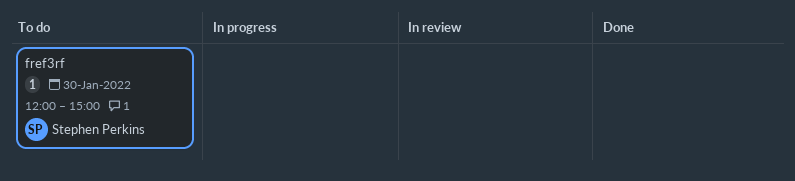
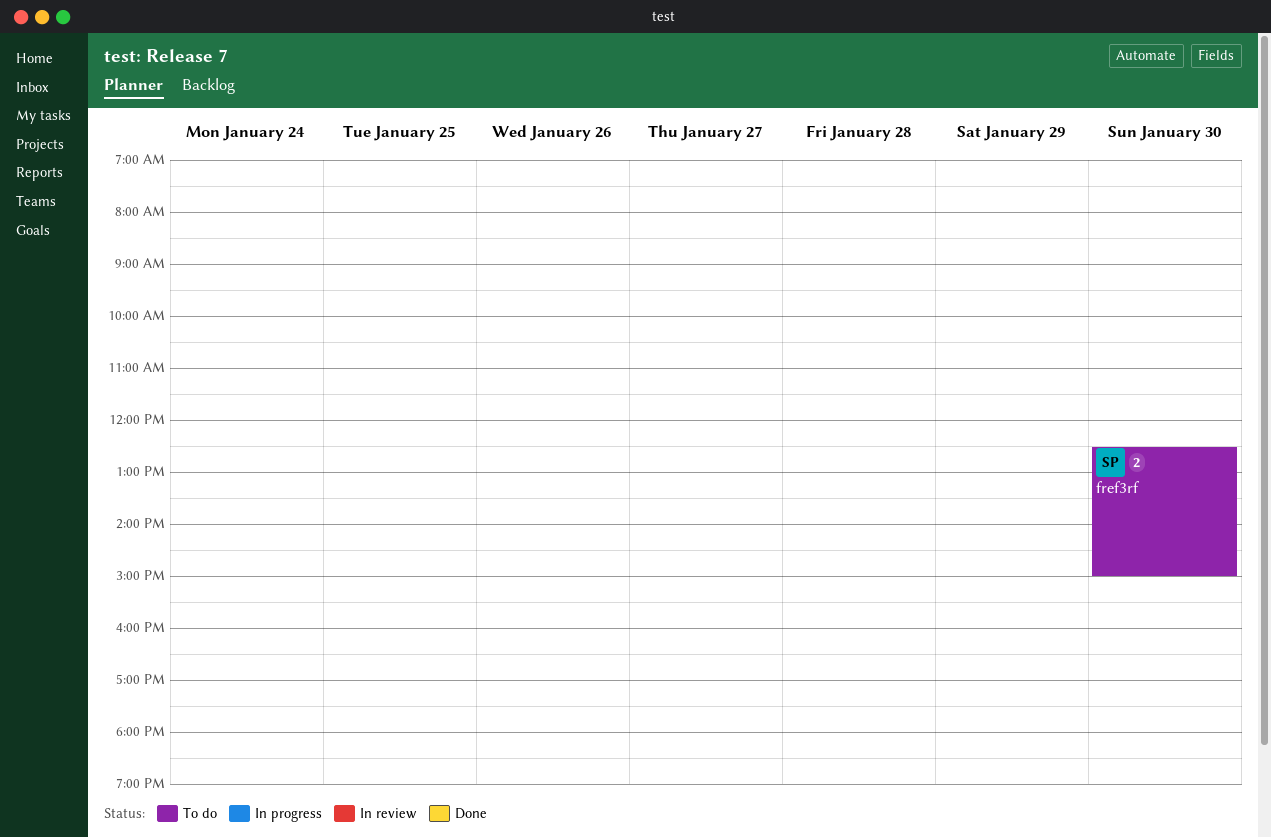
fref3rf, estimate: 1 -> 2
fref3rf, begins: 12:00 -> 12:30

